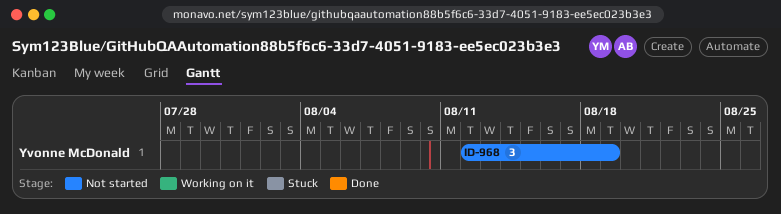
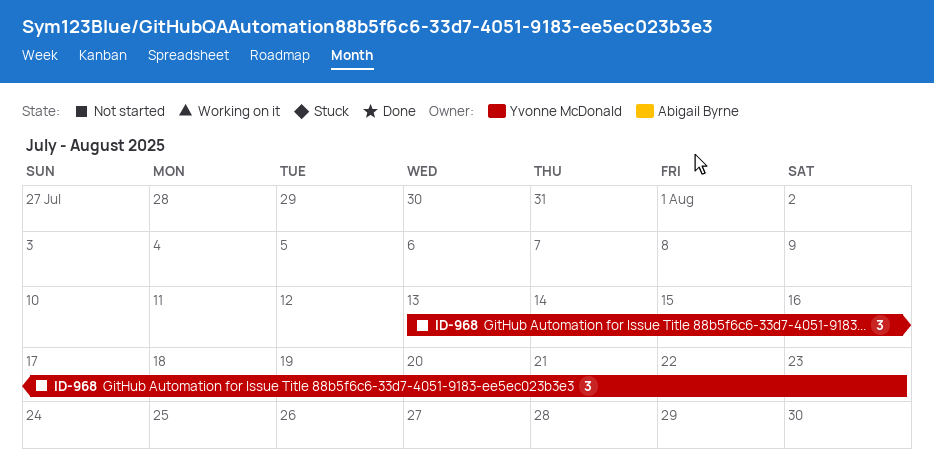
ID-968, start: Aug 12 -> Aug 13
ID-968, due: Aug 19 -> Aug 23

